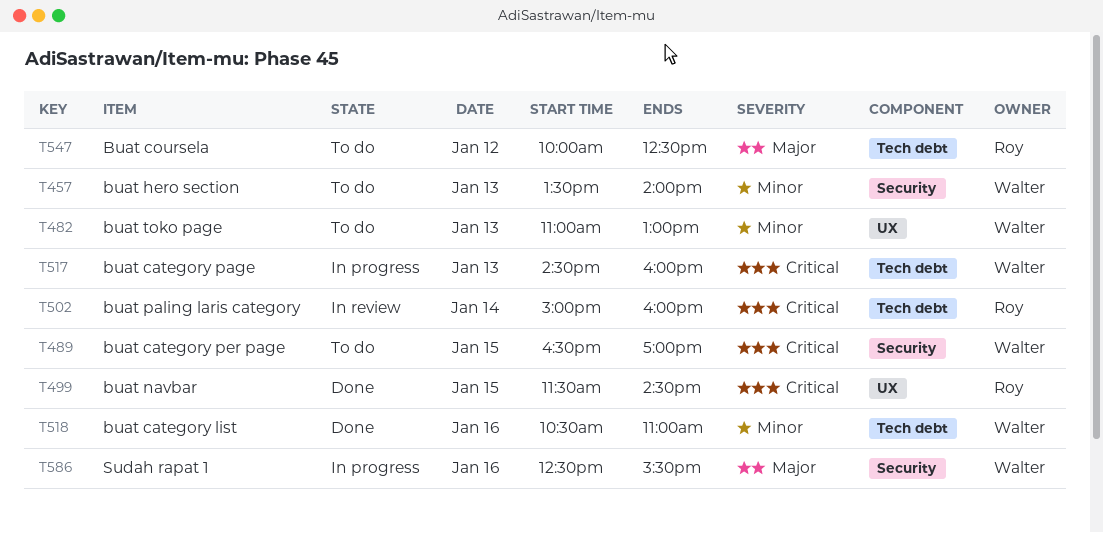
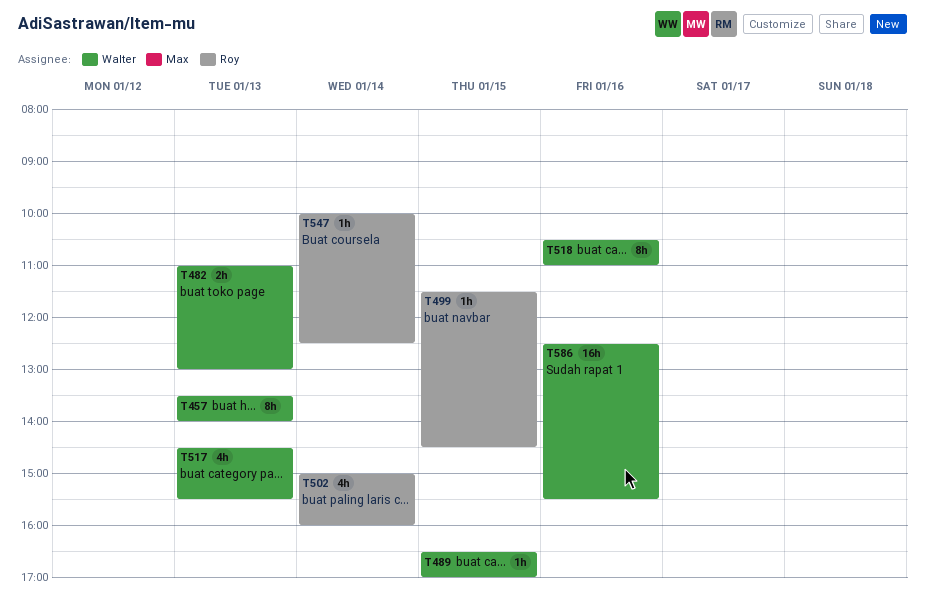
T517, ends: 16:00 -> 15:30
T547, day: Jan 12 -> Jan 14

